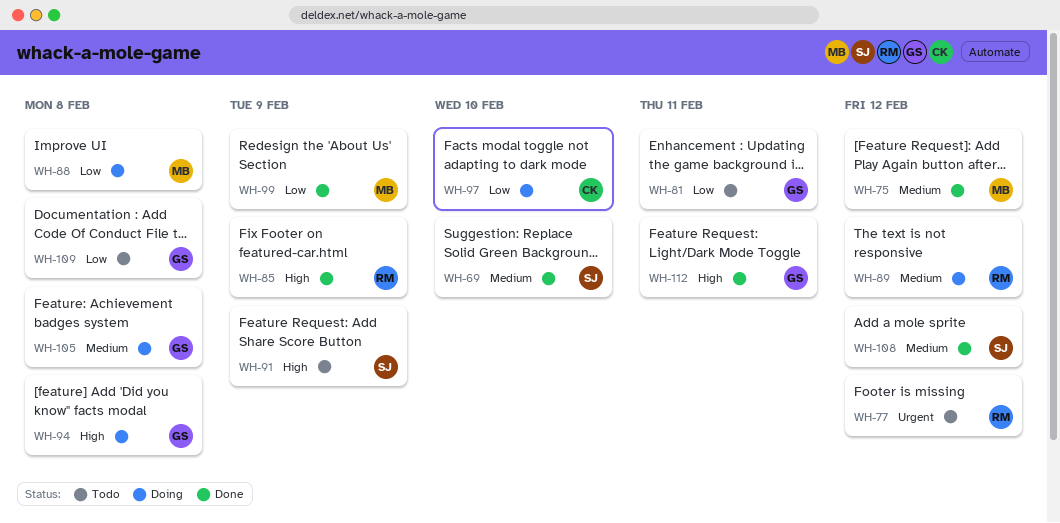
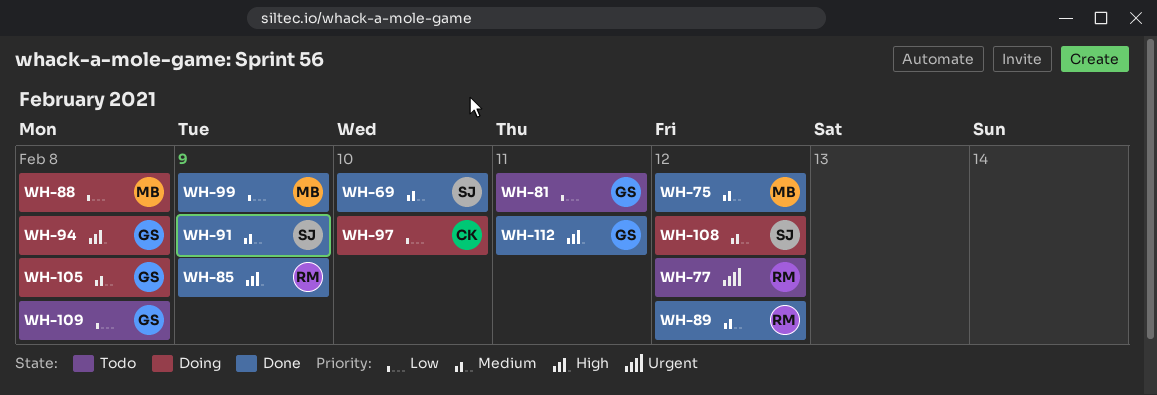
WH-89, status: Doing -> Done
WH-91, status: Todo -> Done
WH-91, priority: High -> Medium
WH-108, status: Done -> Doing

